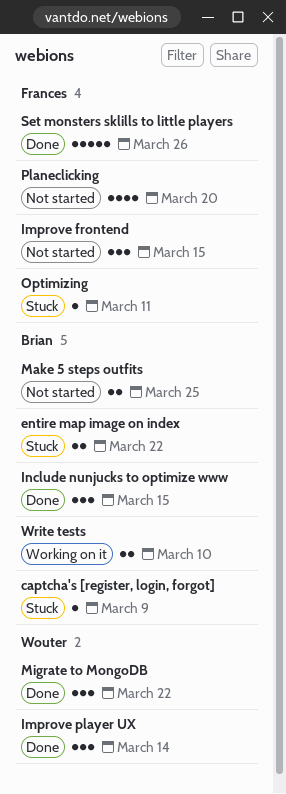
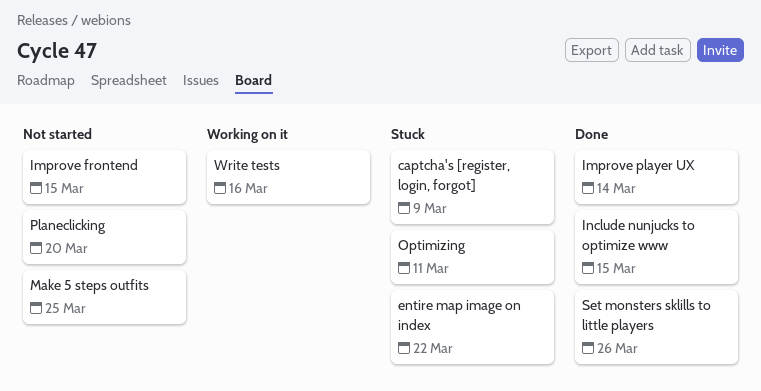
Migrate to MongoDB: present -> none
Write tests, due: Mar 10 -> Mar 16

